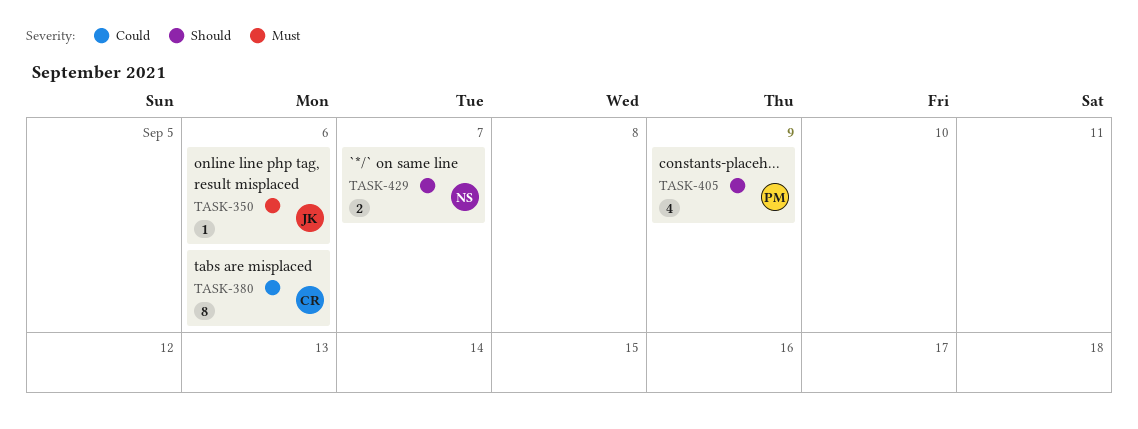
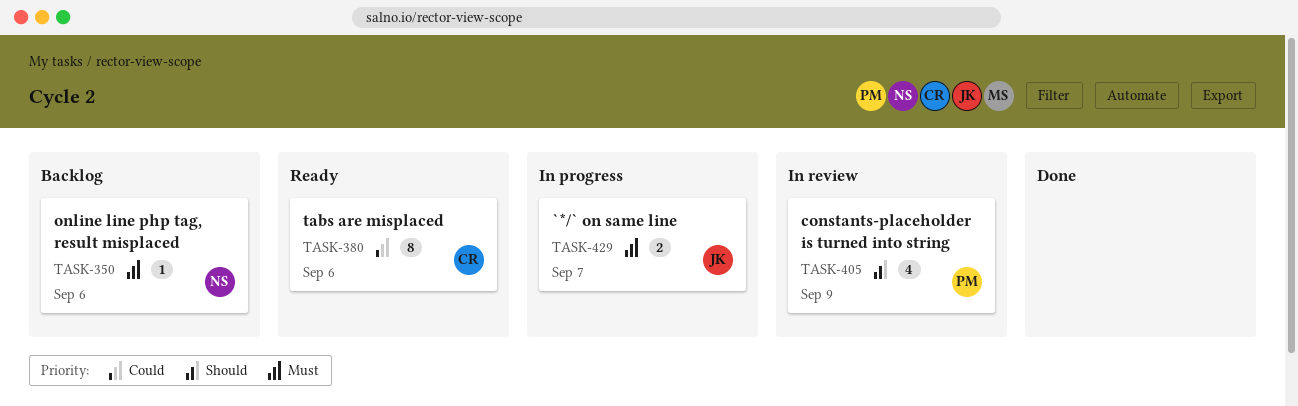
TASK-350, owner: JK -> NS
TASK-429, owner: NS -> JK
TASK-429, priority: Should -> Must

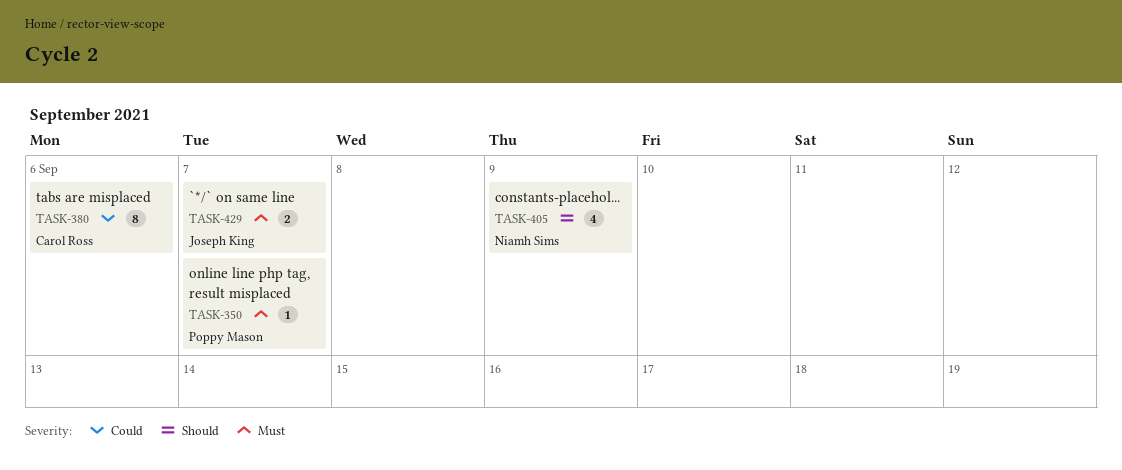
TASK-350, owner: Niamh Sims -> Poppy Mason
TASK-350, due: Sep 6 -> Sep 7
TASK-405, owner: Poppy Mason -> Niamh Sims

